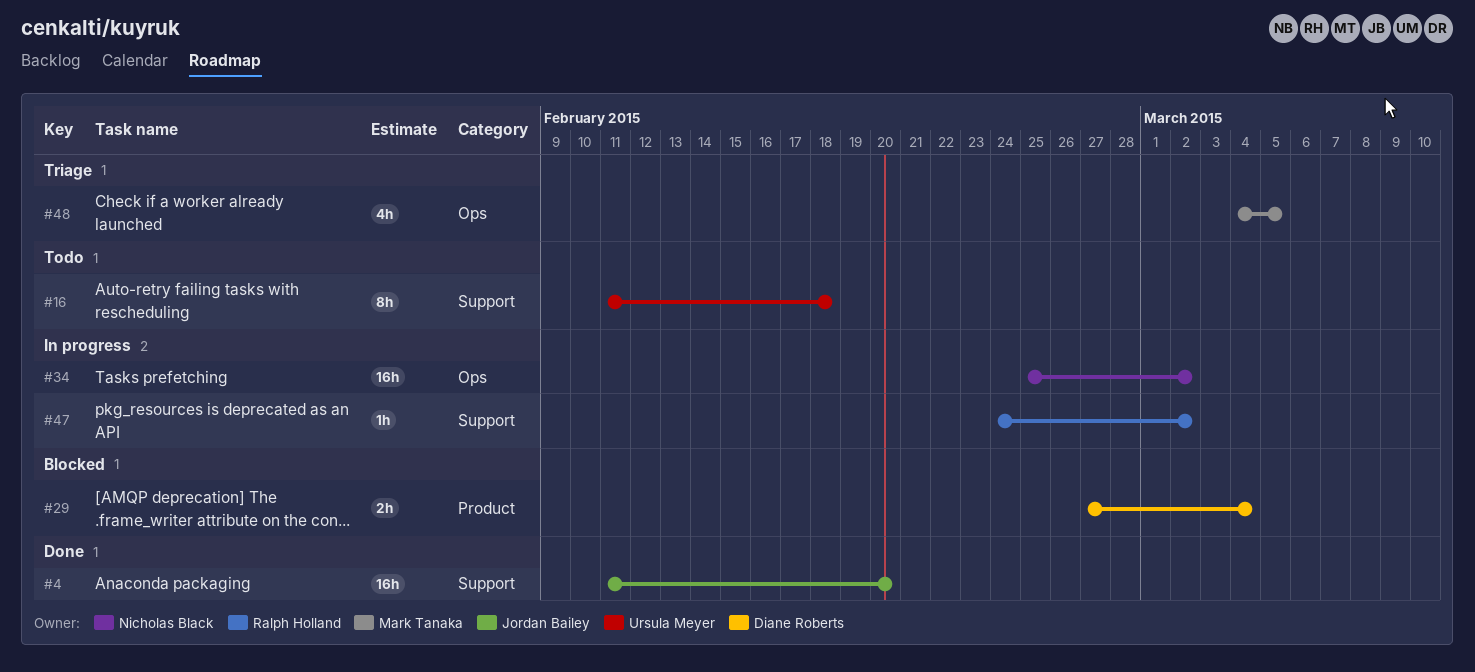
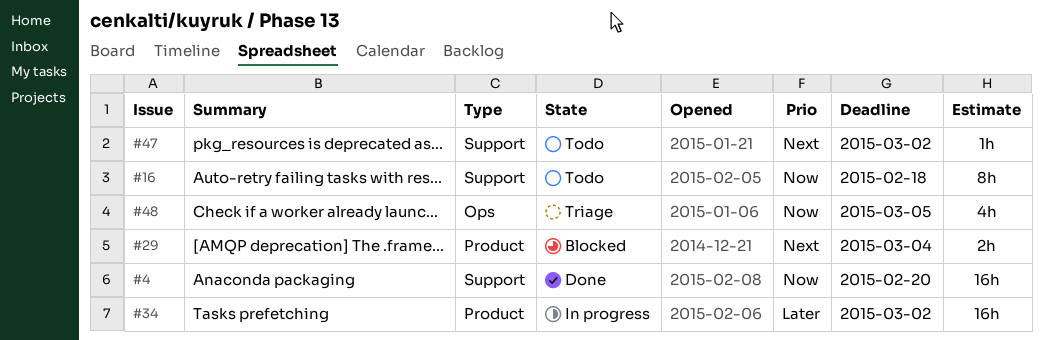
#34, label: Ops -> Product
#47, status: In progress -> Todo

